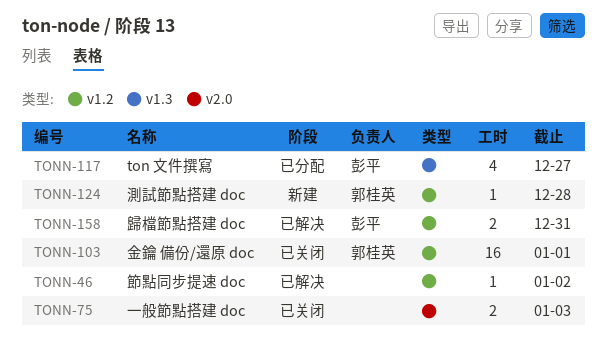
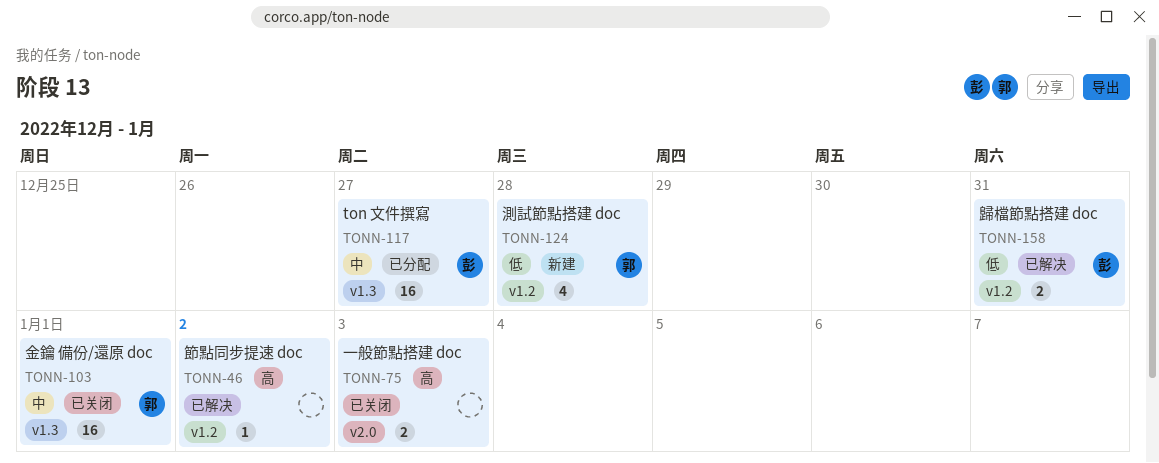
TONN-103, label: v1.2 -> v1.3
TONN-117, estimate: 4 -> 16
TONN-124, estimate: 1 -> 4

